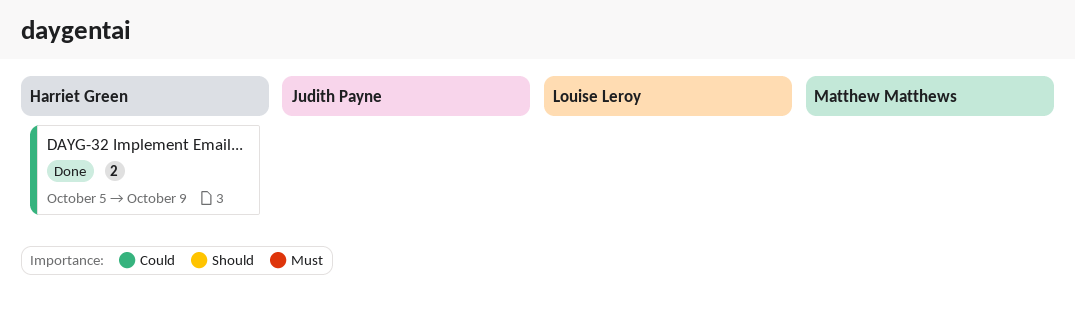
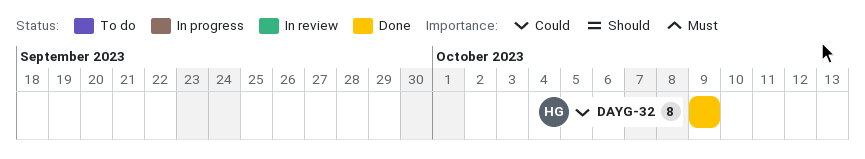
DAYG-32, estimate: 2 -> 8
DAYG-32, start: Oct 5 -> Oct 9

